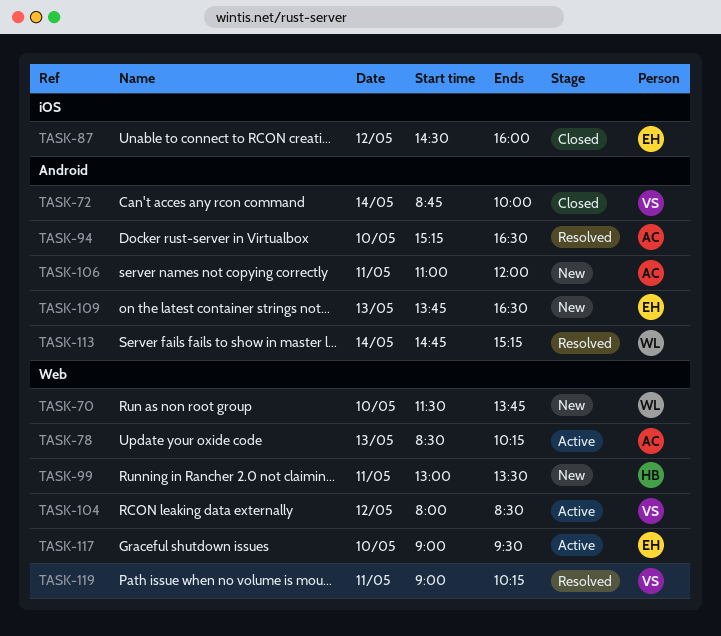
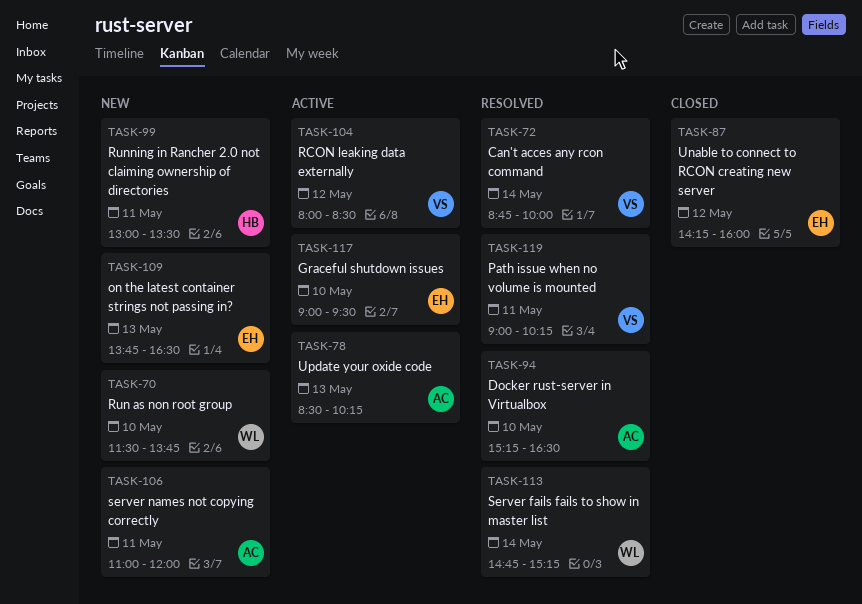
TASK-72, status: Closed -> Resolved
TASK-87, begins: 14:30 -> 14:15

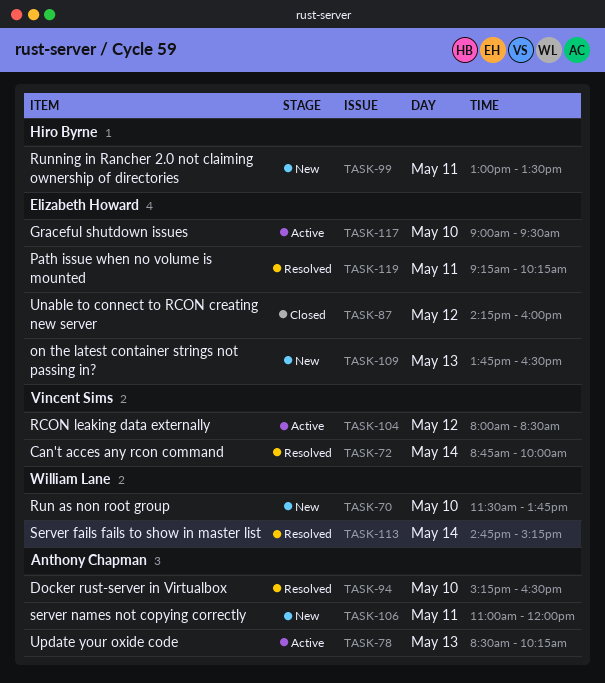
TASK-119, owner: Vincent Sims -> Elizabeth Howard
TASK-119, begins: 09:00 -> 09:15

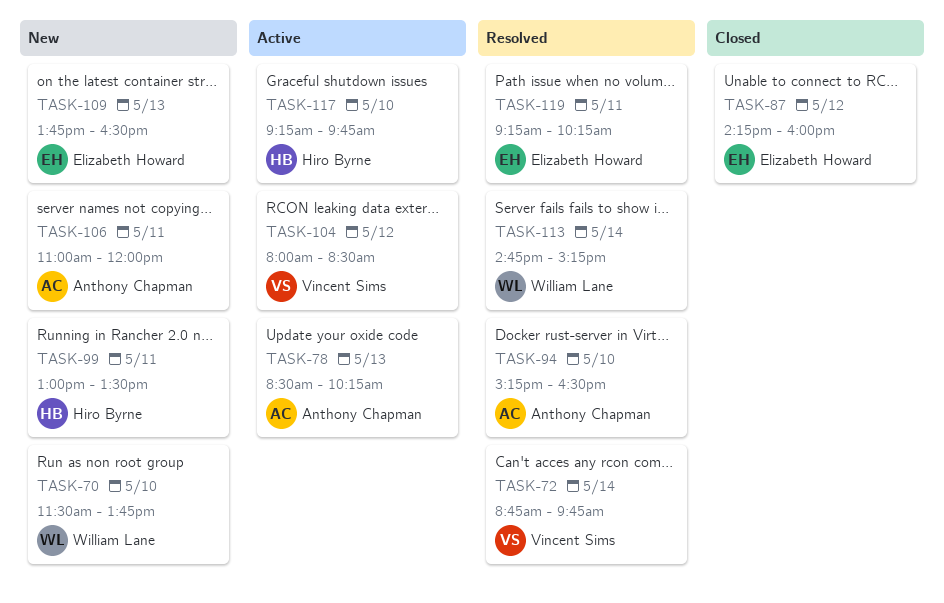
TASK-72, ends: 10:00 -> 09:45
TASK-117, owner: Elizabeth Howard -> Hiro Byrne
TASK-117, begins: 09:00 -> 09:15
TASK-117, ends: 09:30 -> 09:45

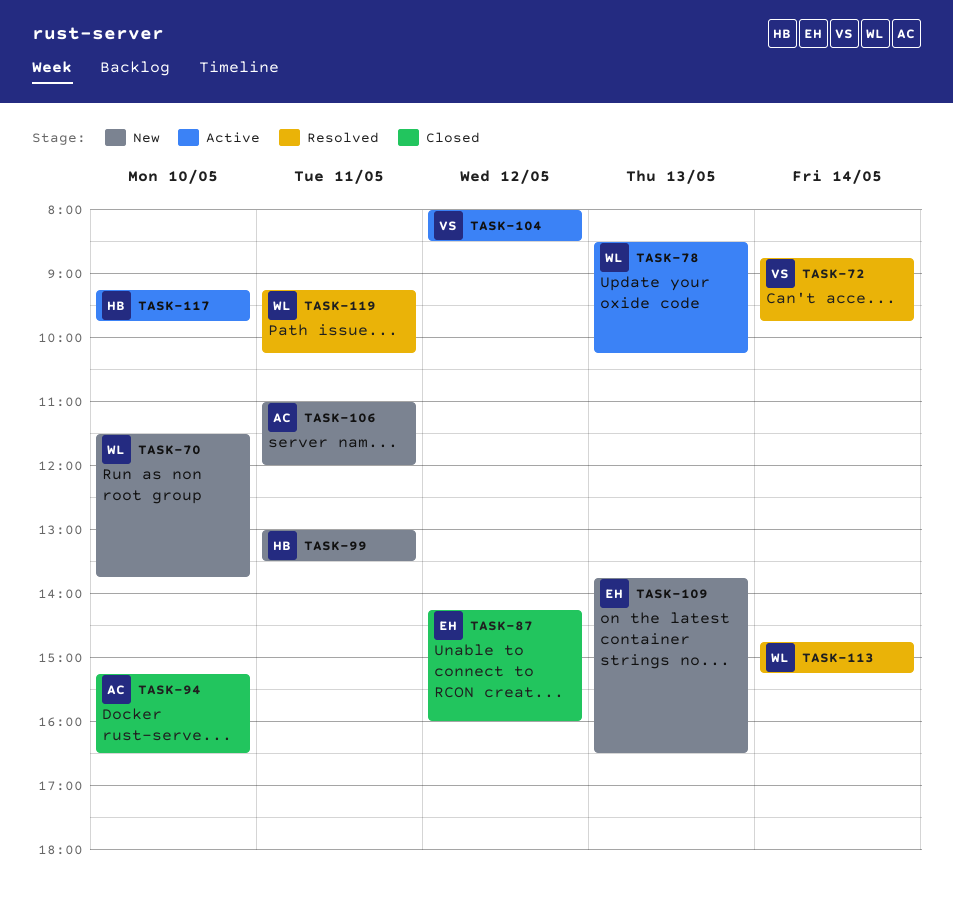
TASK-78, owner: Anthony Chapman -> William Lane
TASK-94, status: Resolved -> Closed
TASK-119, owner: Elizabeth Howard -> William Lane

